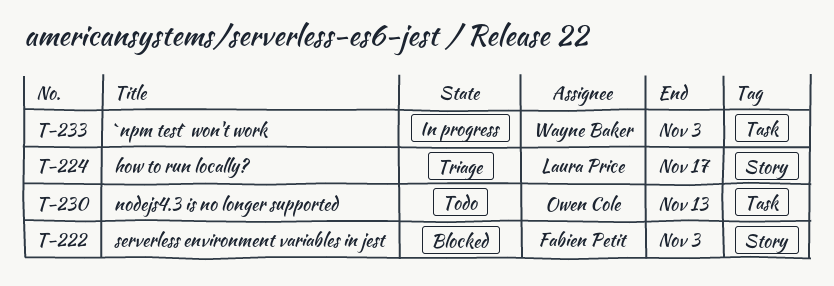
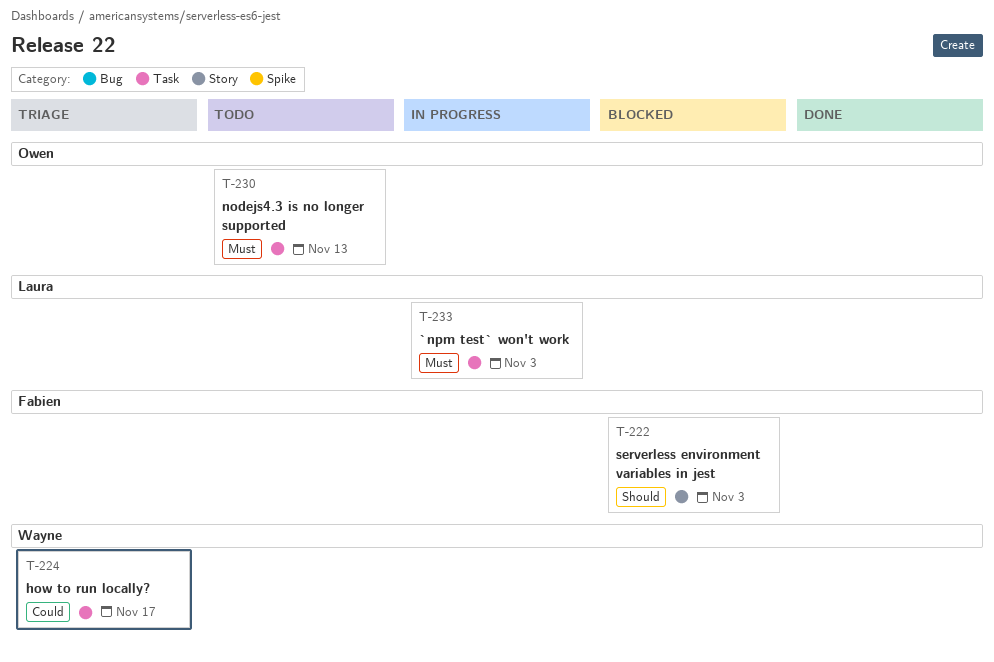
T-224, owner: Laura Price -> Wayne Baker
T-224, label: Story -> Task
T-233, owner: Wayne Baker -> Laura Price

